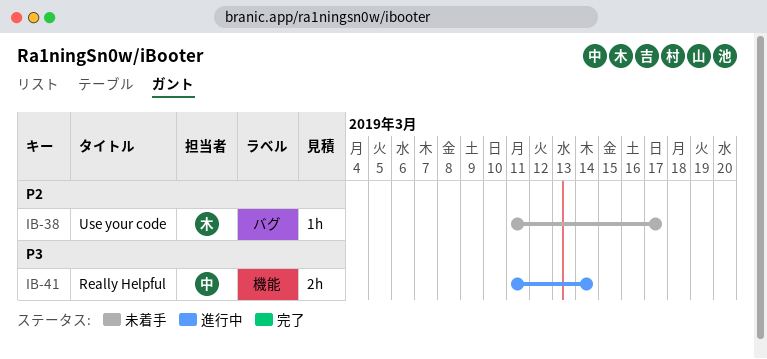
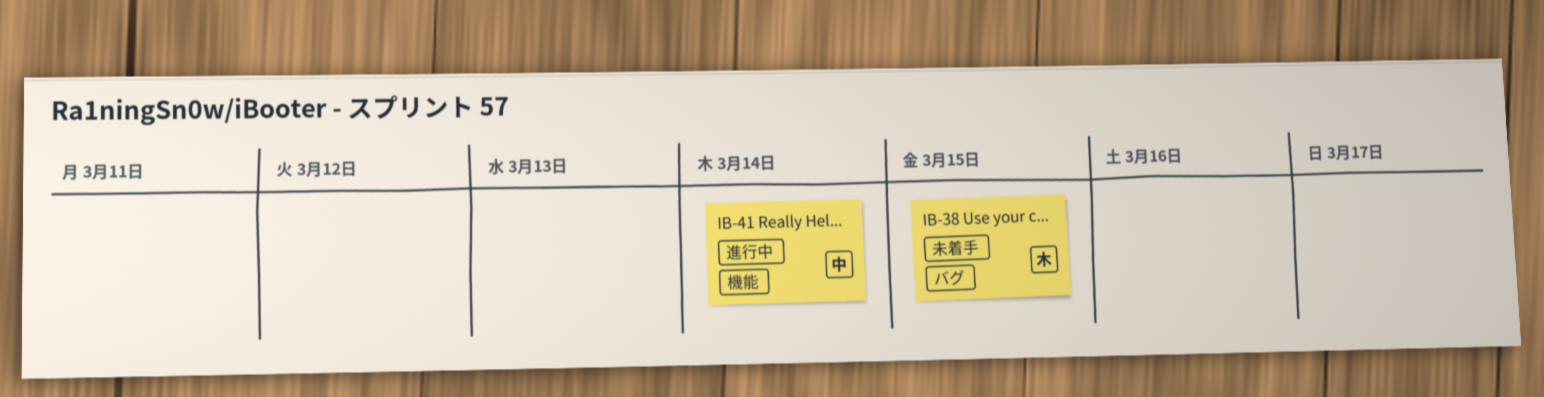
IB-38, due: Mar 17 -> Mar 15

